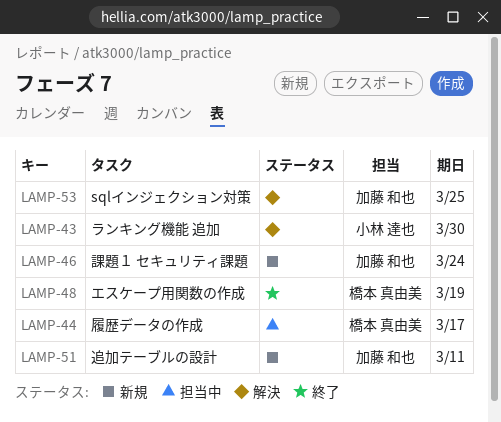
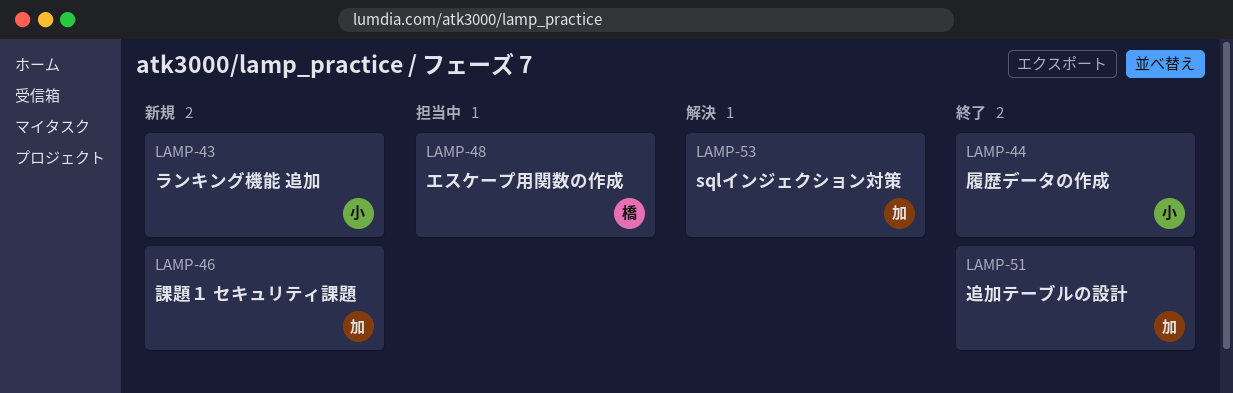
LAMP-43, status: 解決 -> 新規
LAMP-44, status: 担当中 -> 終了
LAMP-44, owner: 橋本 真由美 -> 小林 達也
LAMP-48, status: 終了 -> 担当中
LAMP-51, status: 新規 -> 終了

